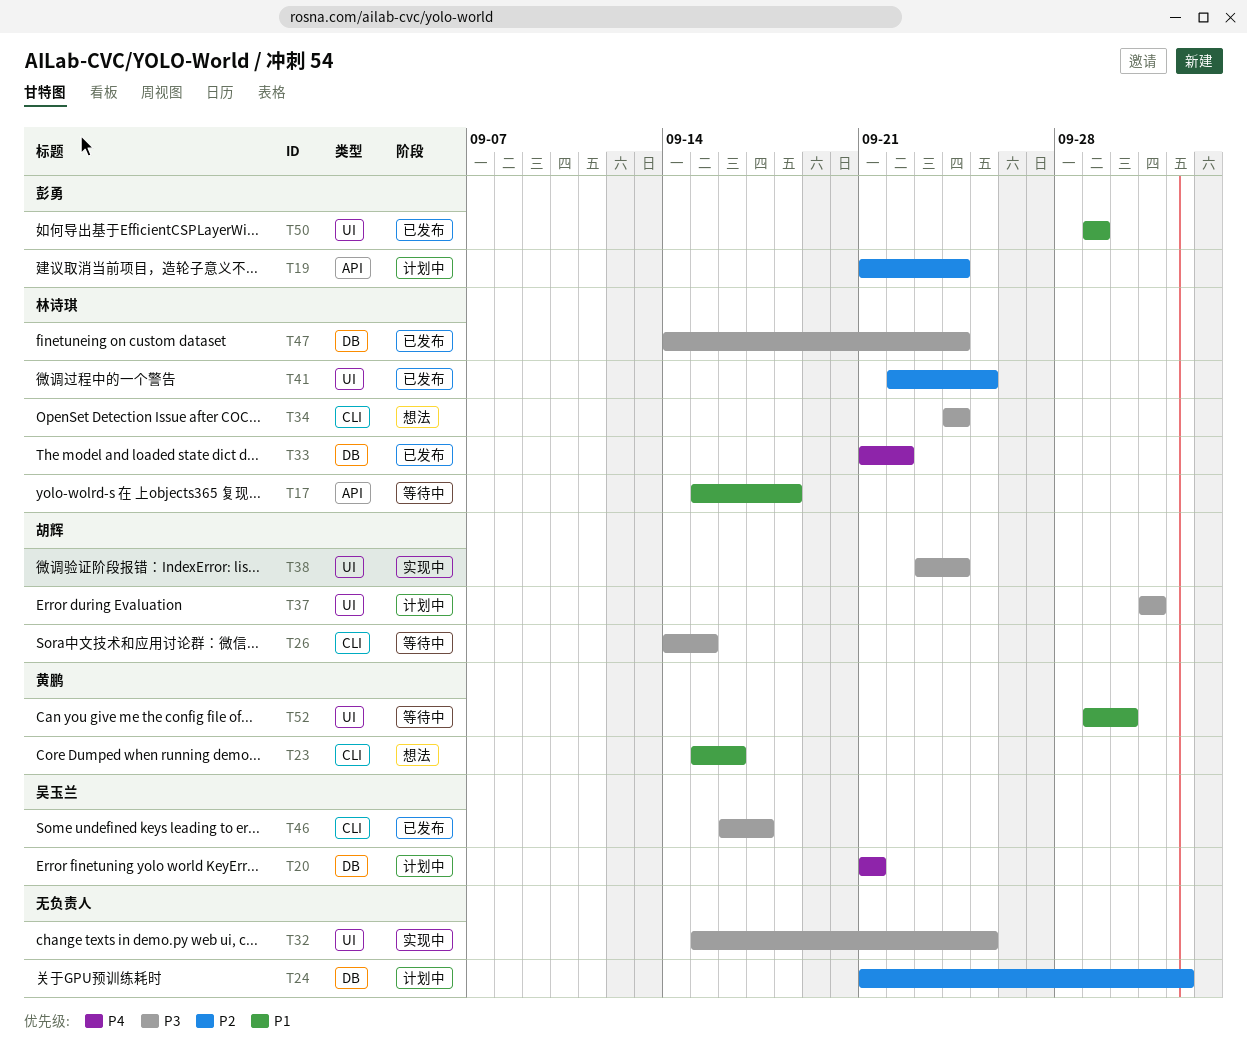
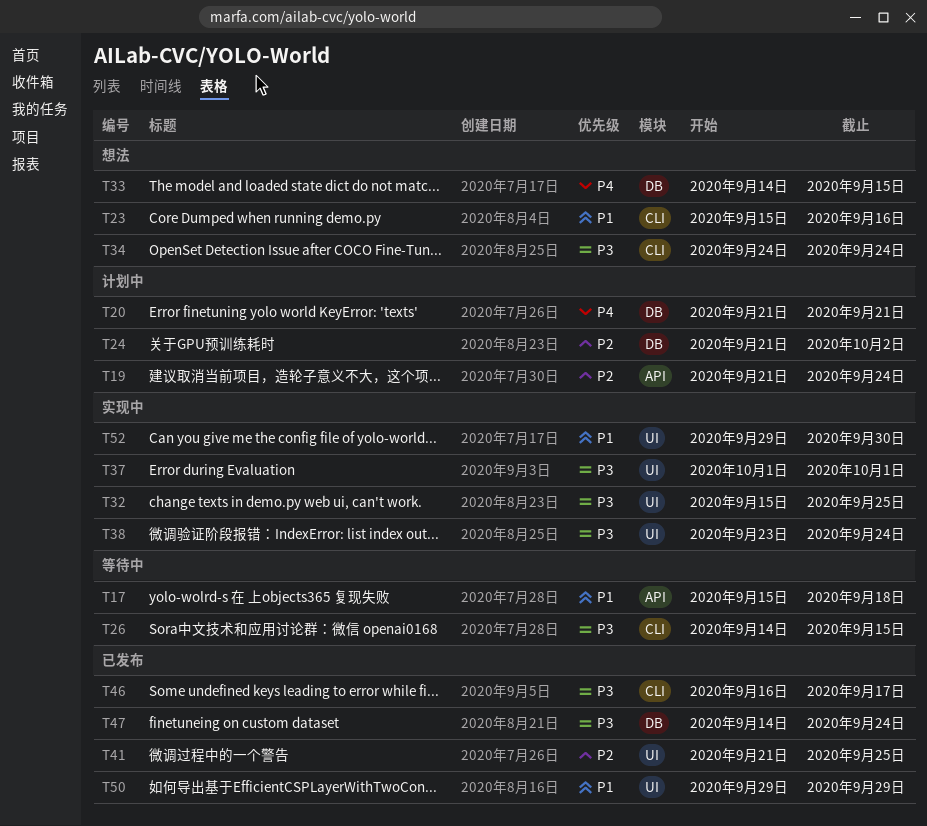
T33, status: 已发布 -> 想法
T33, start: Sep 21 -> Sep 14
T33, due: Sep 22 -> Sep 15
T37, status: 计划中 -> 实现中
T41, start: Sep 22 -> Sep 21
T52, status: 等待中 -> 实现中

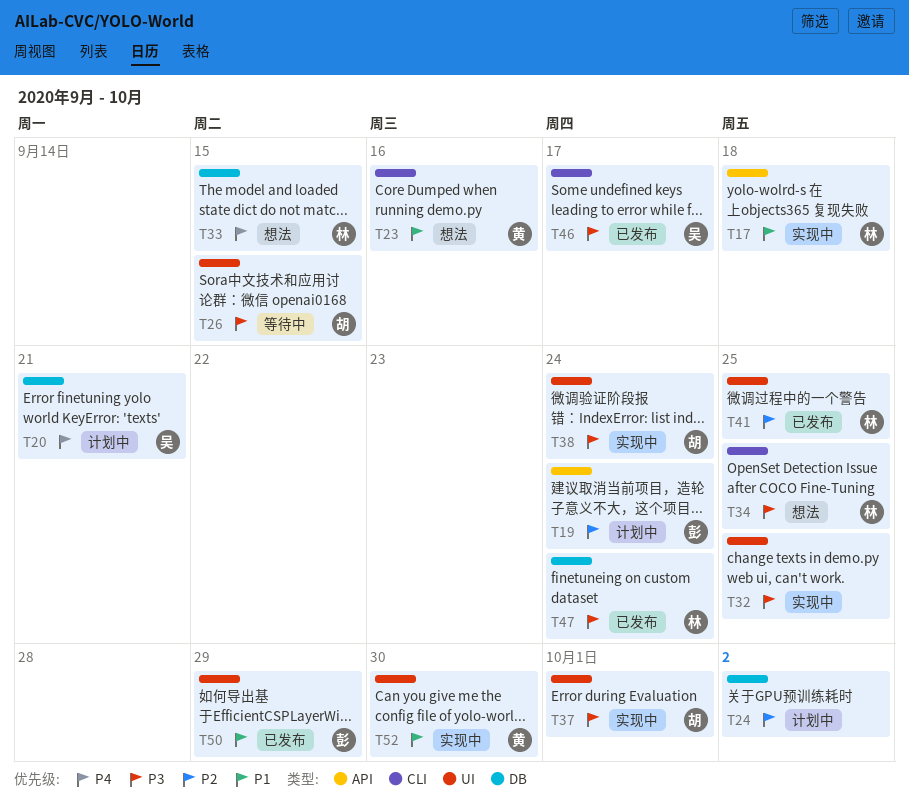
T17, status: 等待中 -> 实现中
T26, label: CLI -> UI
T34, due: Sep 24 -> Sep 25

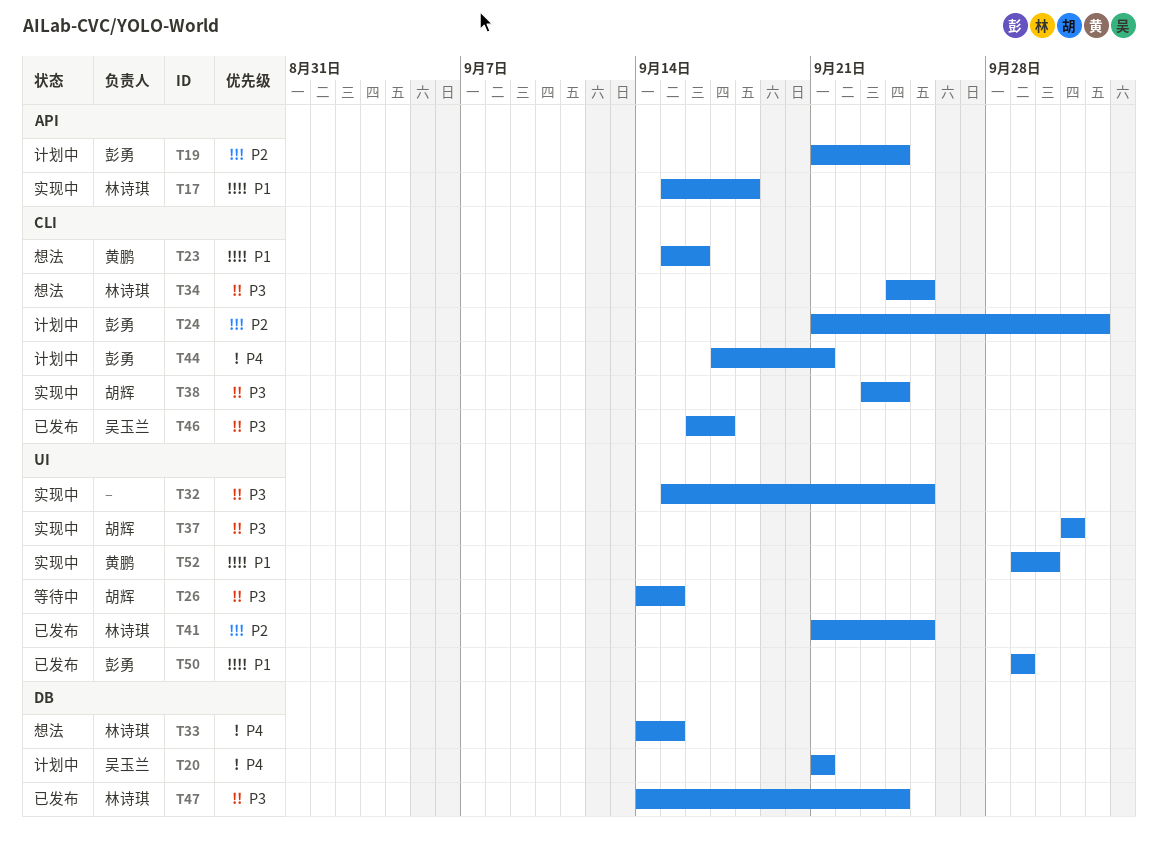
T24, owner: none -> 彭勇
T24, label: DB -> CLI
T38, label: UI -> CLI
T44: none -> present

